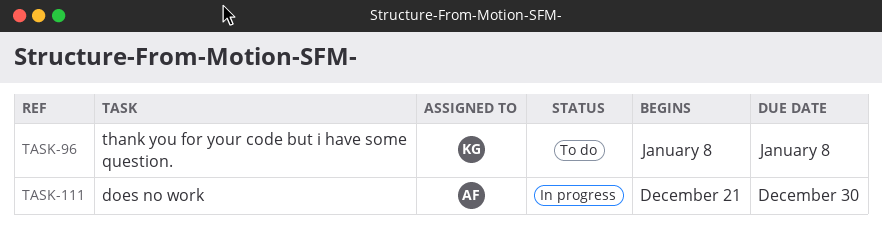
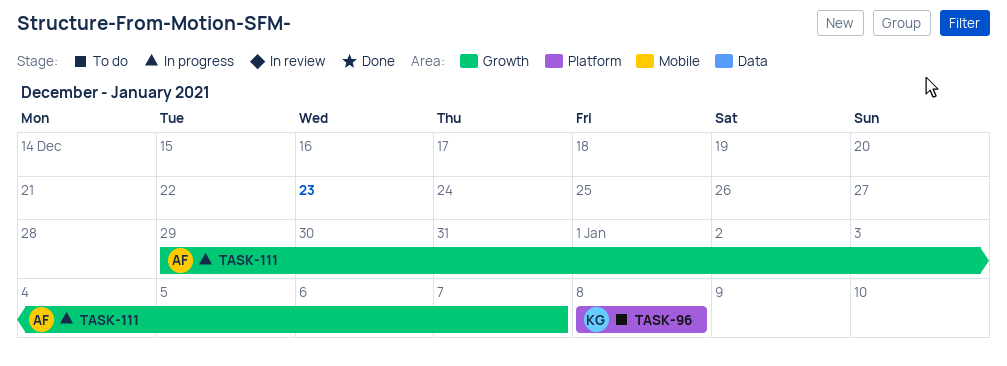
TASK-111, start: Dec 21 -> Dec 29
TASK-111, due: Dec 30 -> Jan 7

